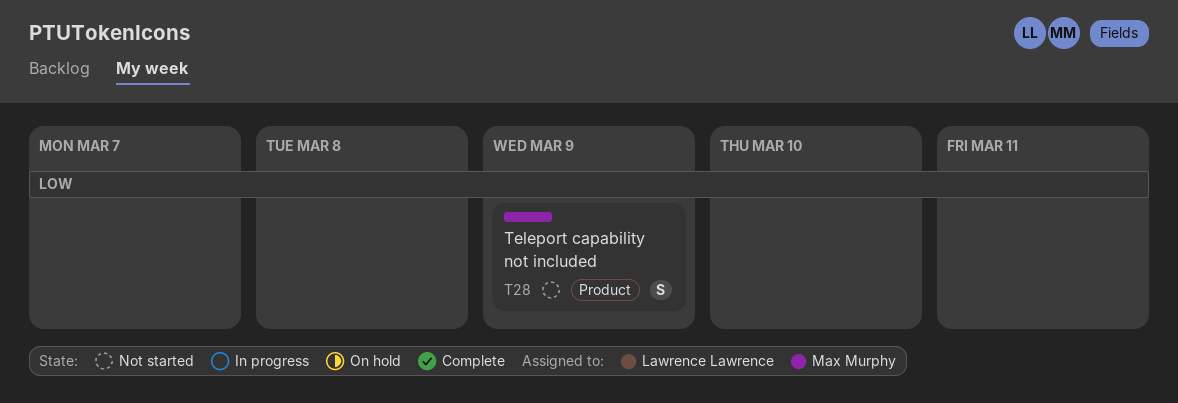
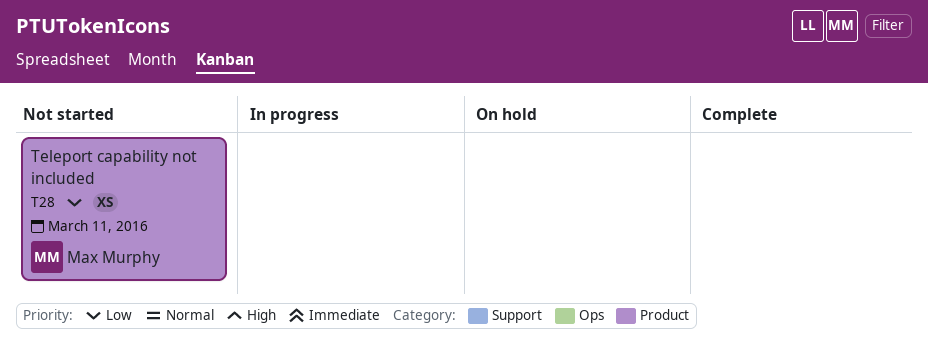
T28, estimate: S -> XS
T28, due: Mar 9 -> Mar 11

